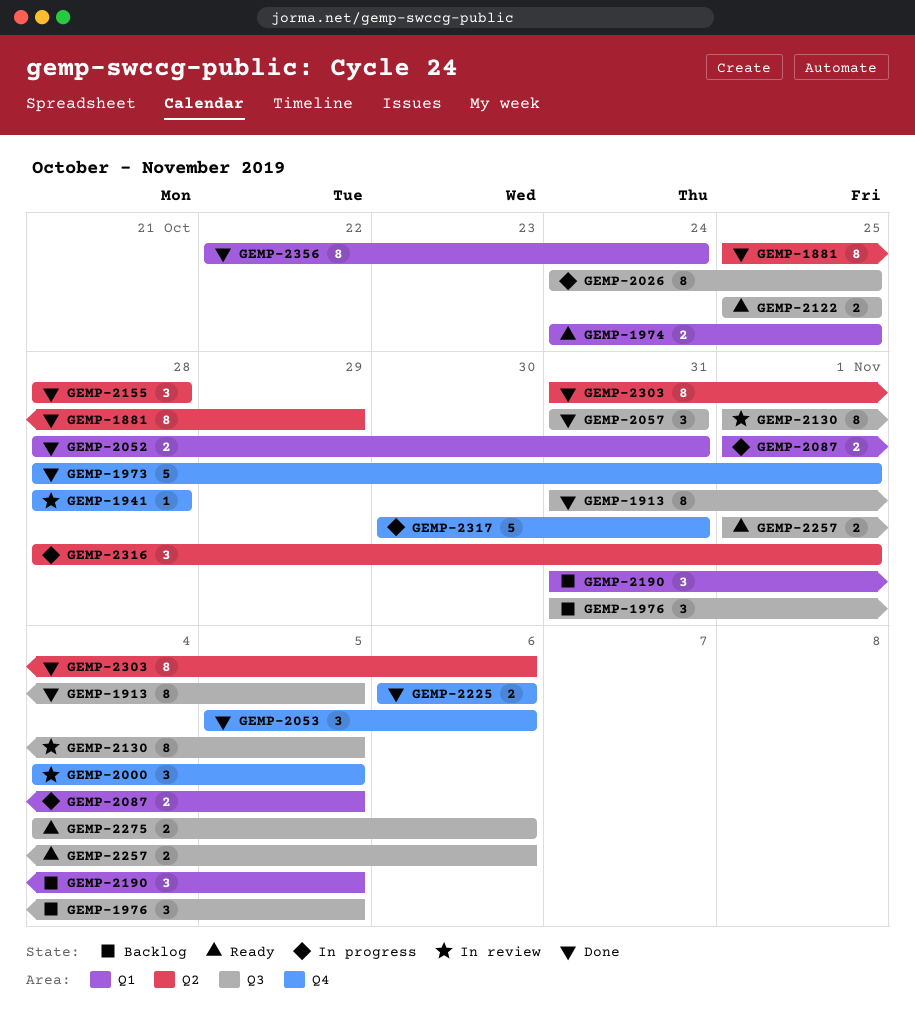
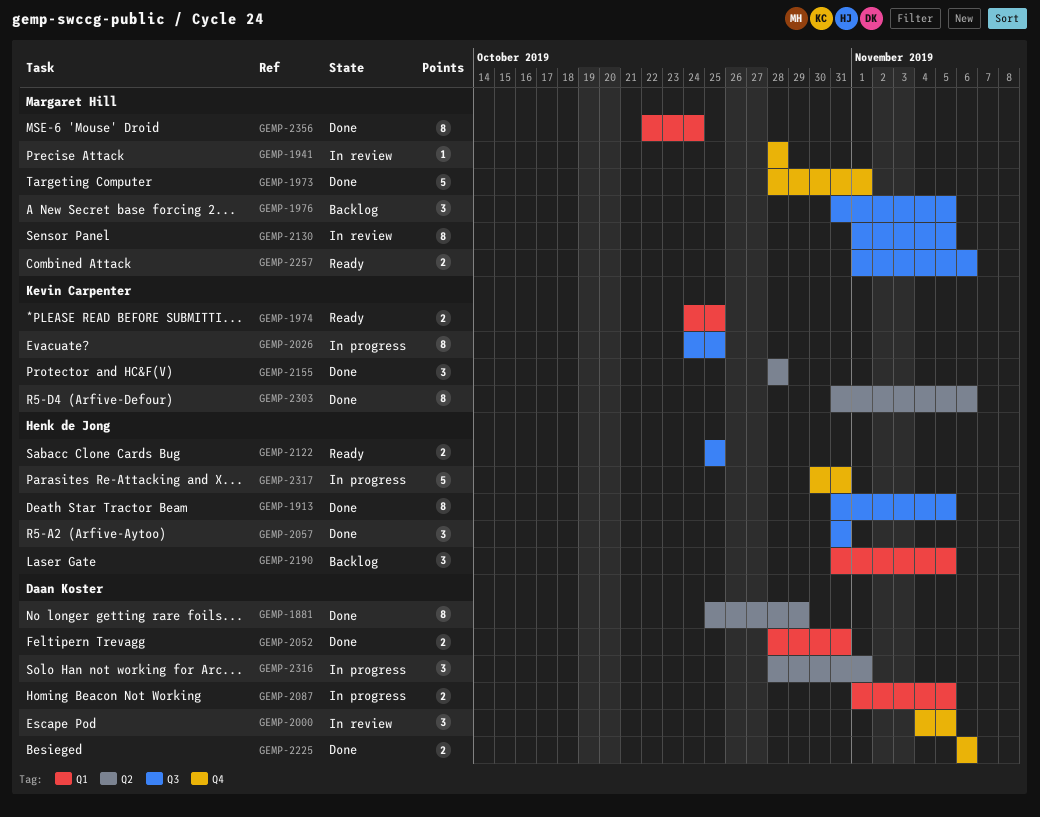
GEMP-2053: present -> none
GEMP-2275: present -> none

